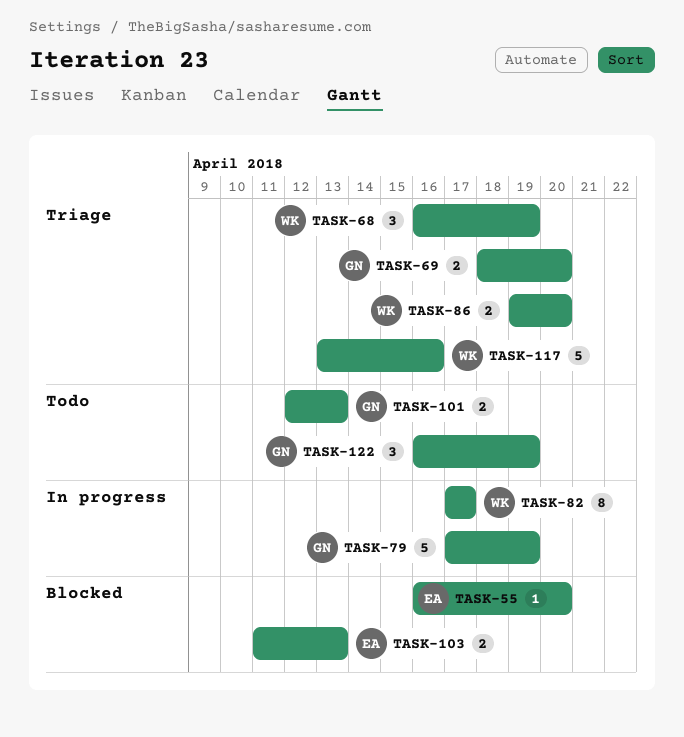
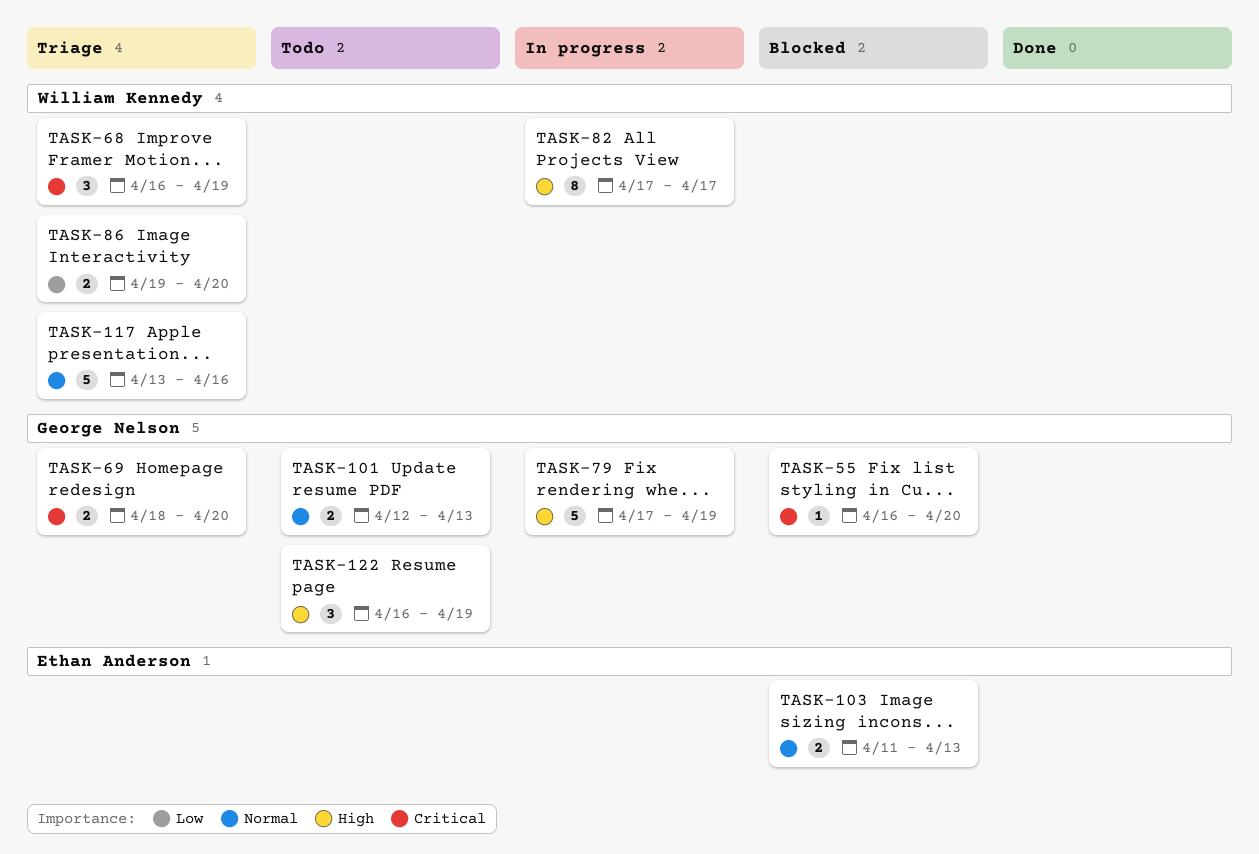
TASK-55, owner: Ethan Anderson -> George Nelson

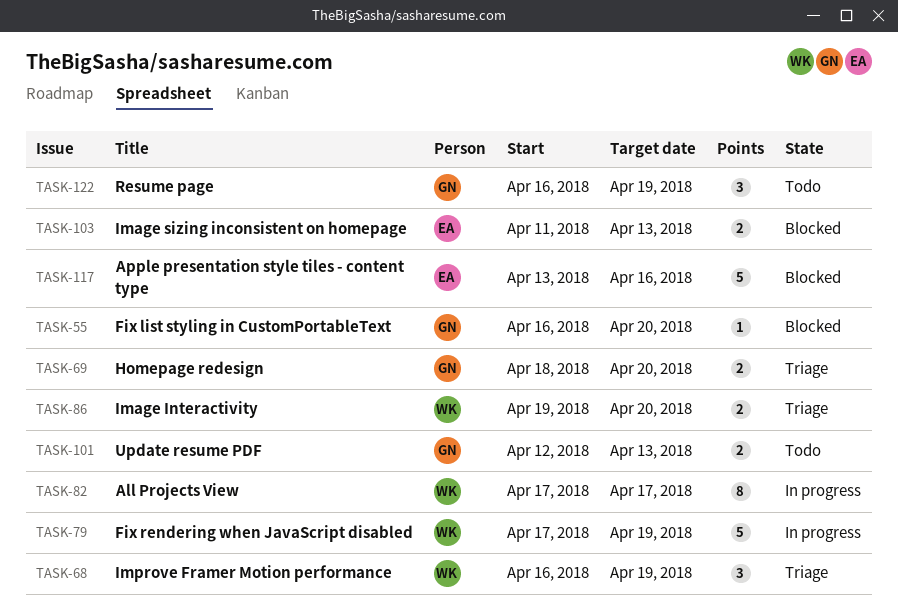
TASK-79, owner: George Nelson -> William Kennedy
TASK-117, status: Triage -> Blocked
TASK-117, owner: William Kennedy -> Ethan Anderson

